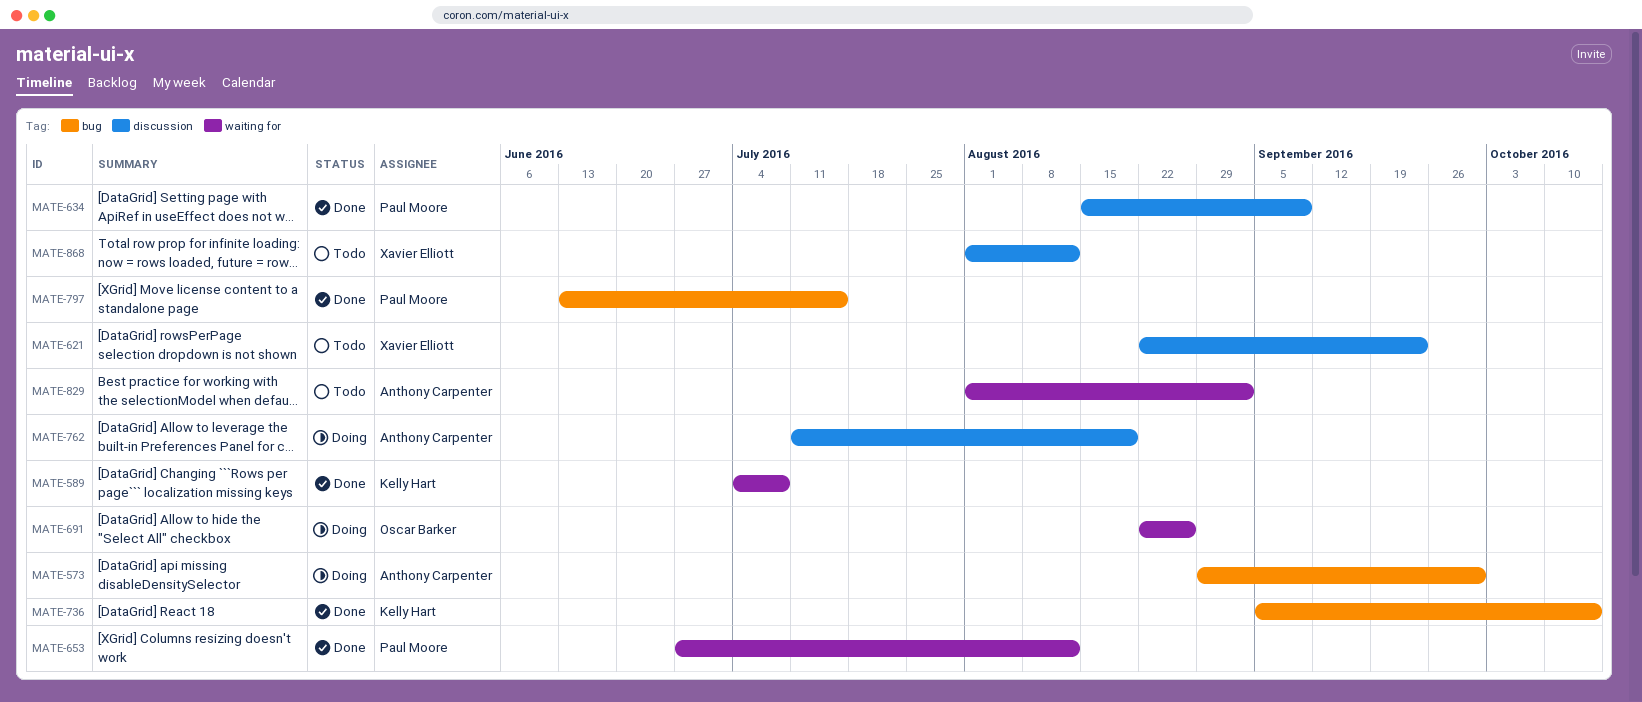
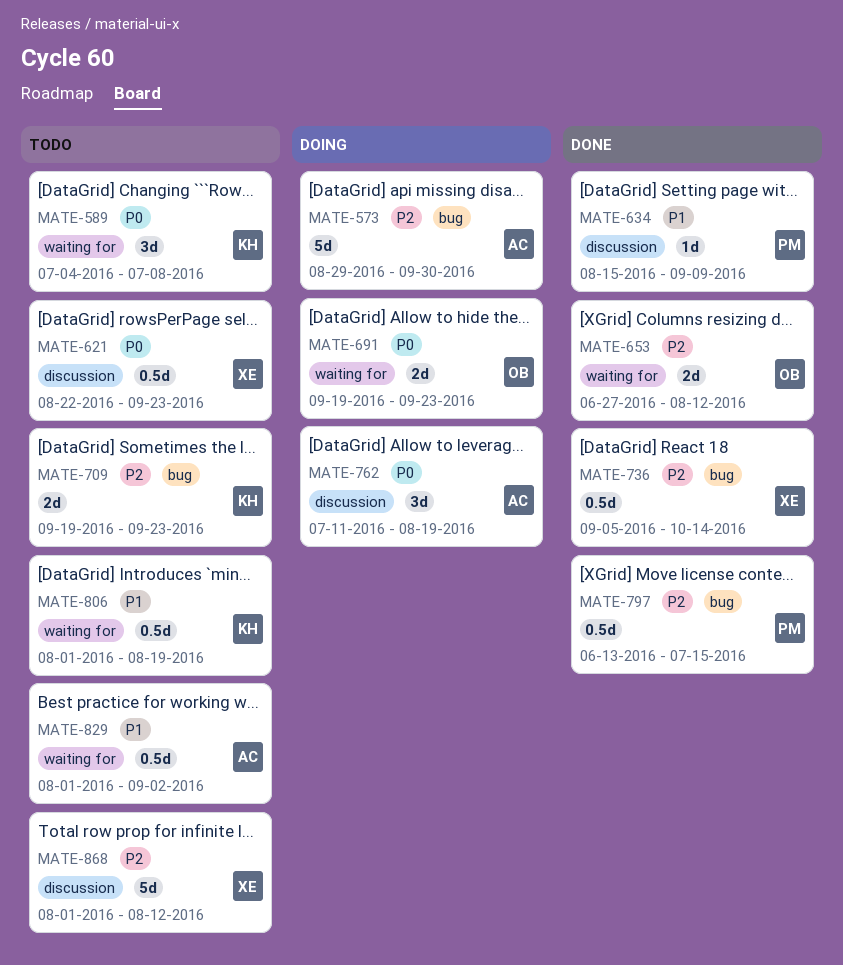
MATE-589, status: Done -> Todo
MATE-653, owner: Paul Moore -> Oscar Barker
MATE-691, start: Aug 22 -> Sep 19
MATE-691, due: Aug 26 -> Sep 23
MATE-709: none -> present
MATE-736, owner: Kelly Hart -> Xavier Elliott
MATE-806: none -> present

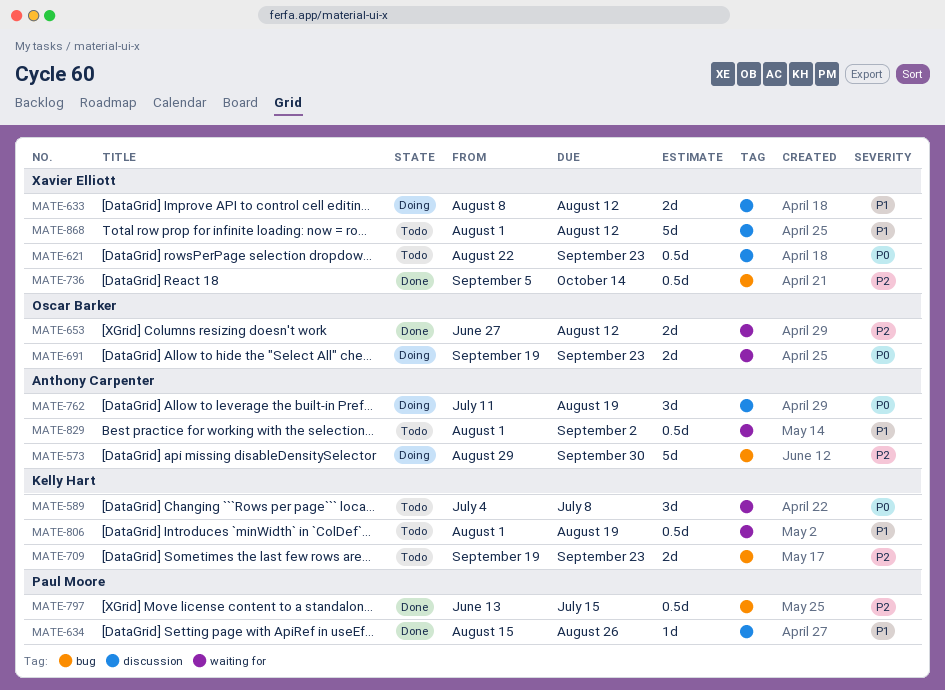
MATE-633: none -> present
MATE-634, due: Sep 9 -> Aug 26
MATE-868, priority: P2 -> P1

